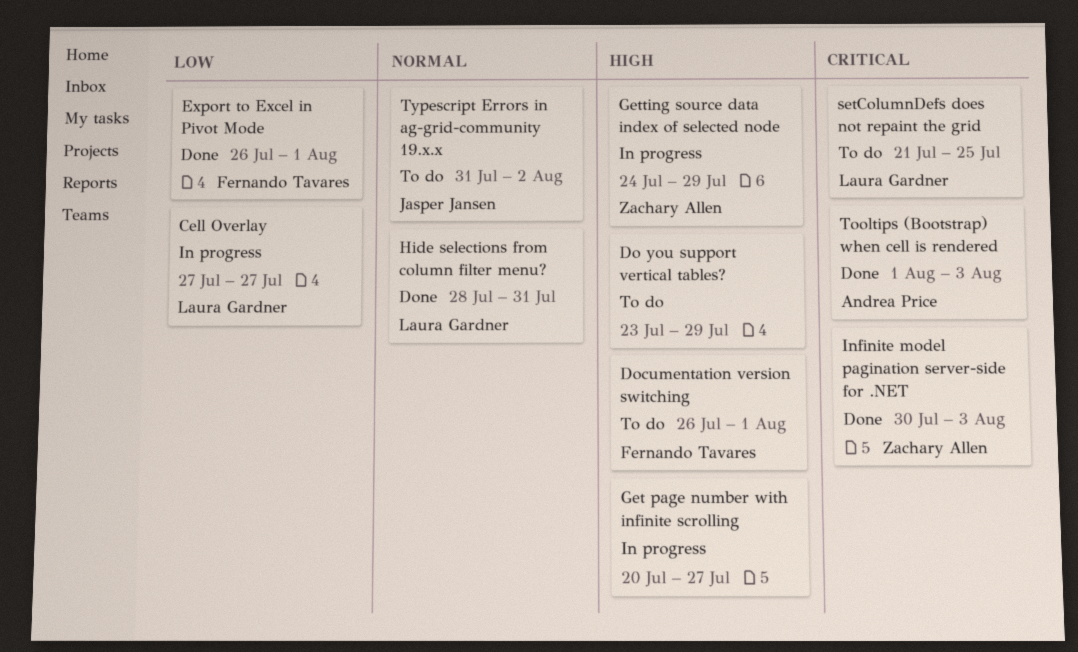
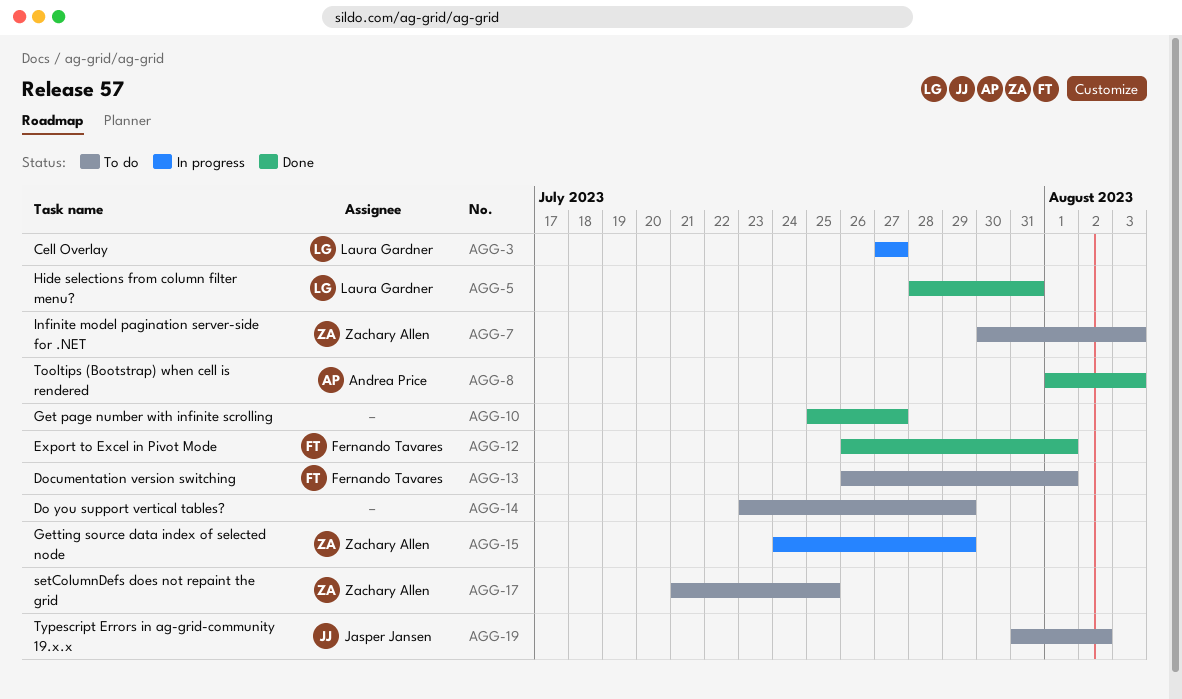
Get page number with infinite scrolling, status: In progress -> Done
Get page number with infinite scrolling, start: Jul 20 -> Jul 25
Infinite model pagination server-side for .NET, status: Done -> To do
setColumnDefs does not repaint the grid, owner: Laura Gardner -> Zachary Allen

